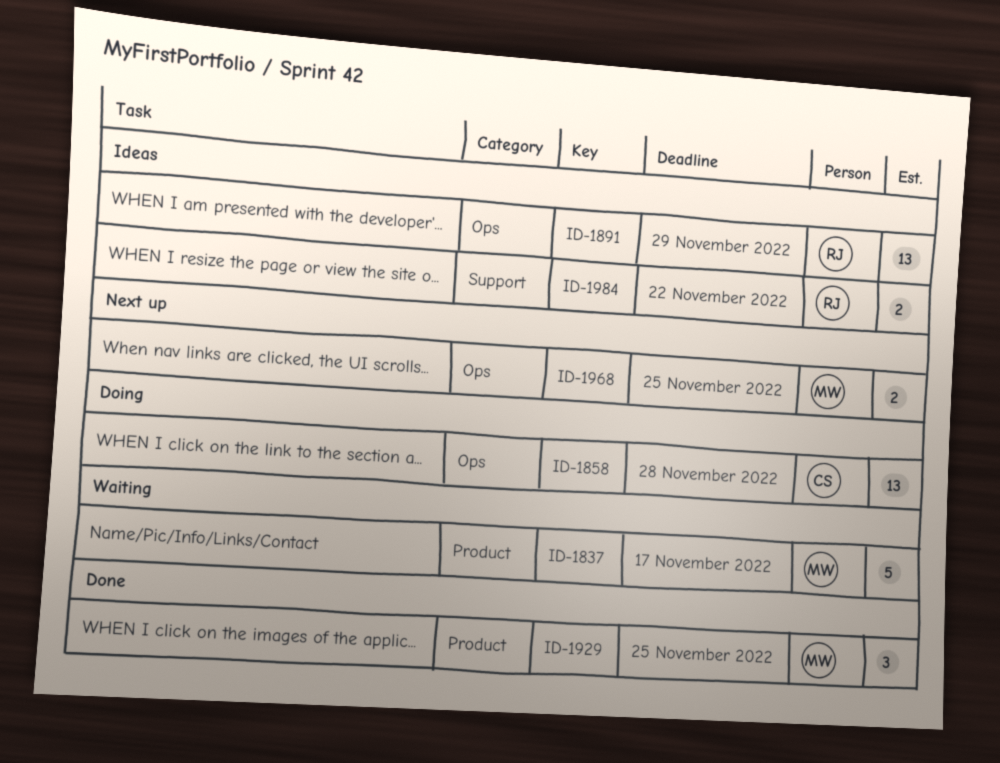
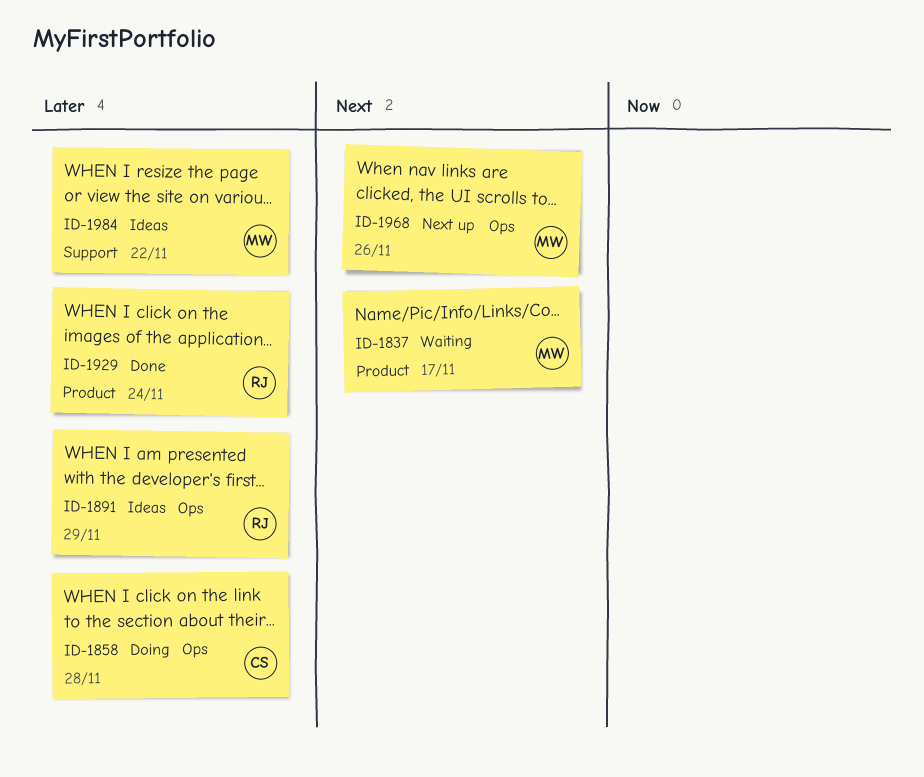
ID-1929, owner: MW -> RJ
ID-1929, due: Nov 25 -> Nov 24
ID-1968, due: Nov 25 -> Nov 26
ID-1984, owner: RJ -> MW

